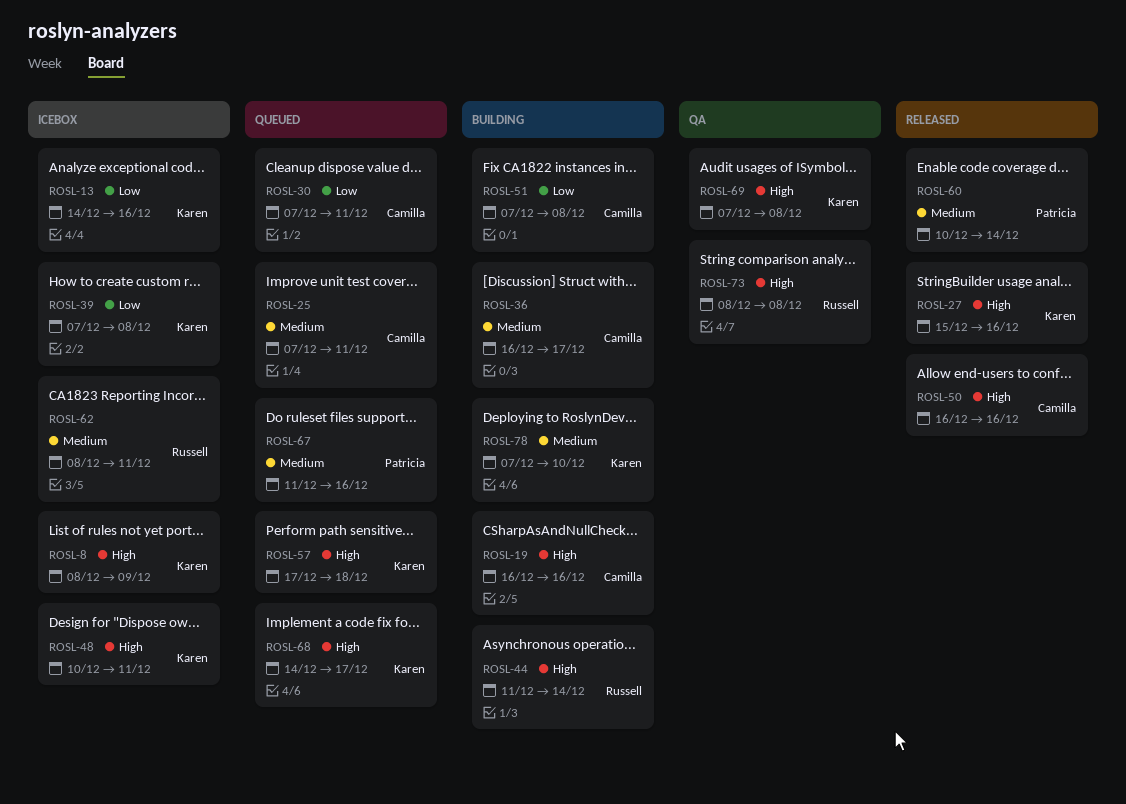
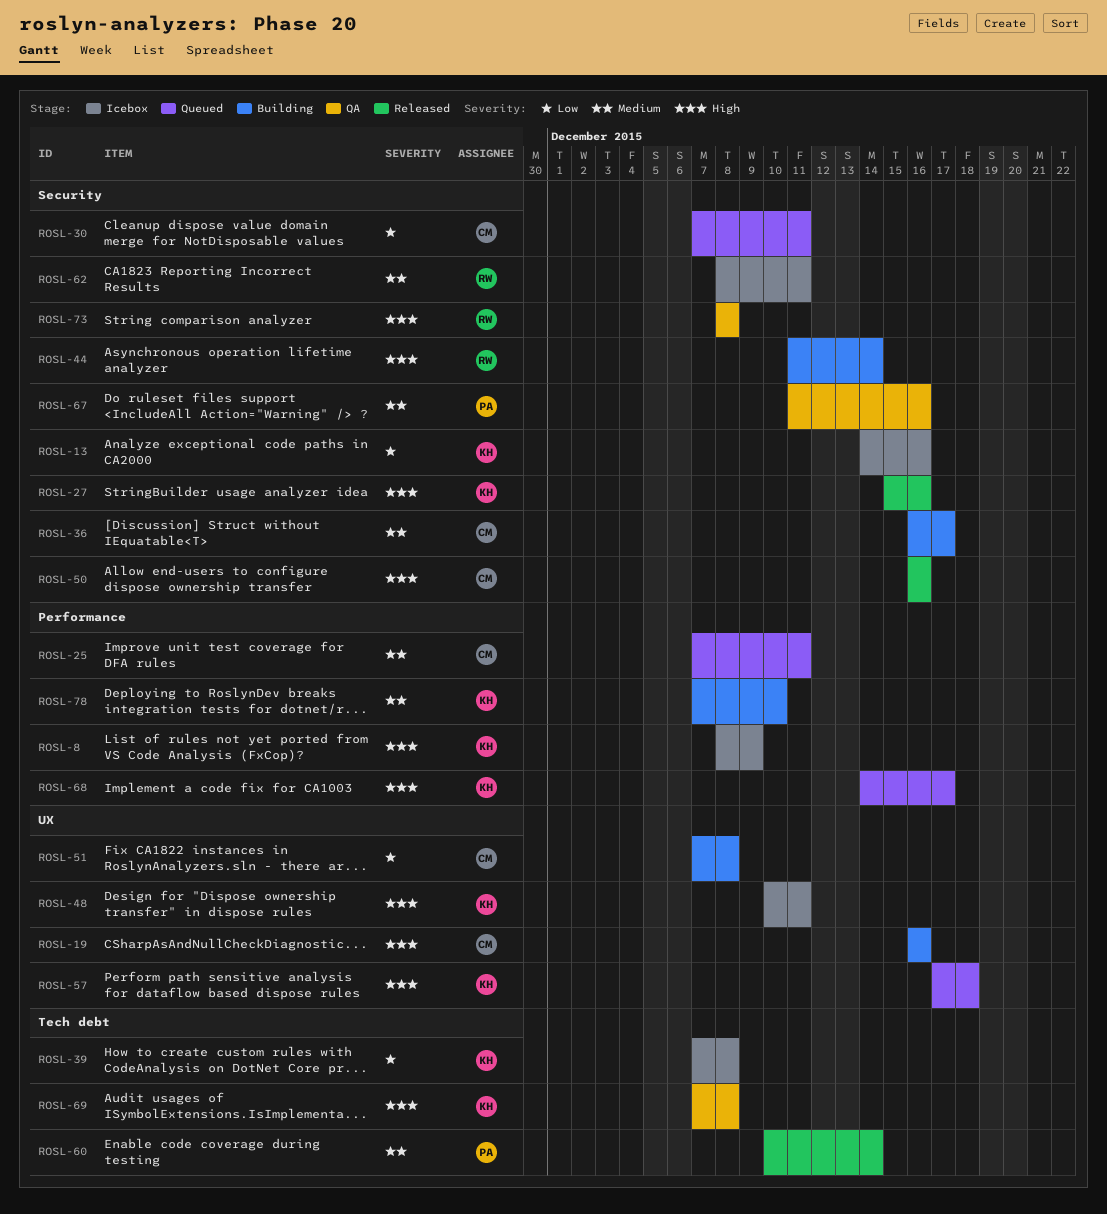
ROSL-67, status: Queued -> QA

